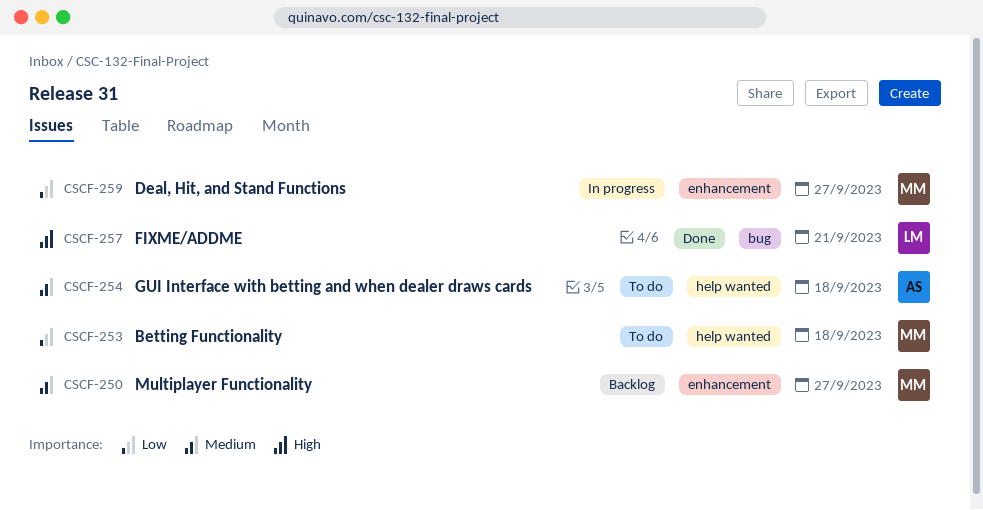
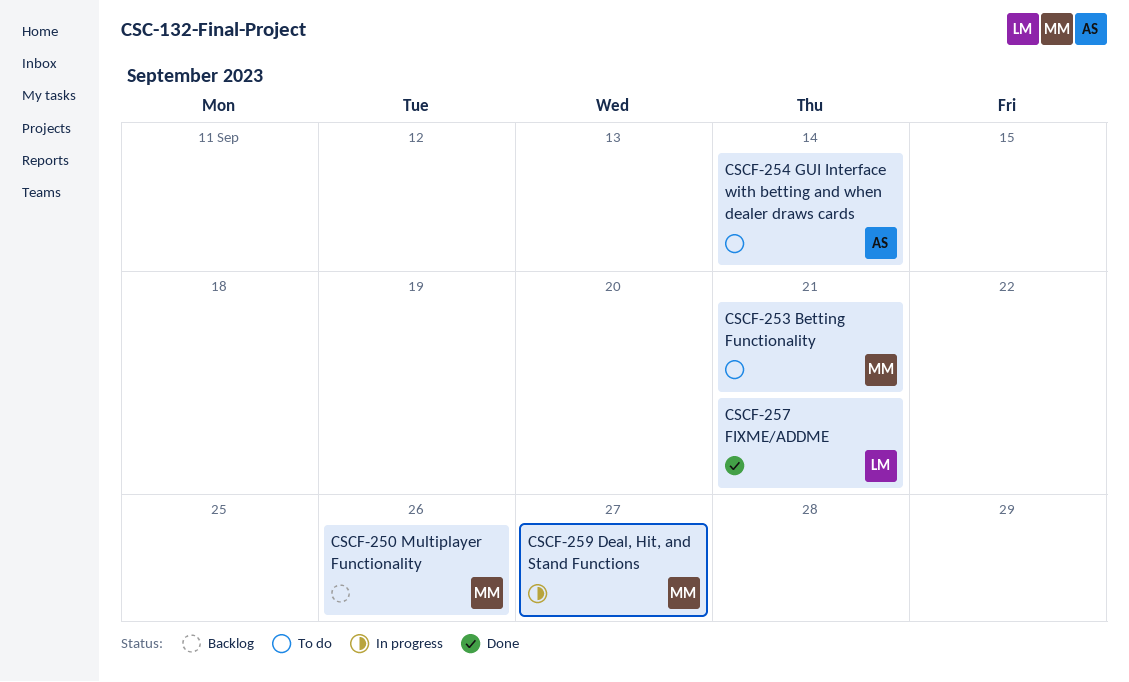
CSCF-250, due: Sep 27 -> Sep 26
CSCF-253, due: Sep 18 -> Sep 21
CSCF-254, due: Sep 18 -> Sep 14

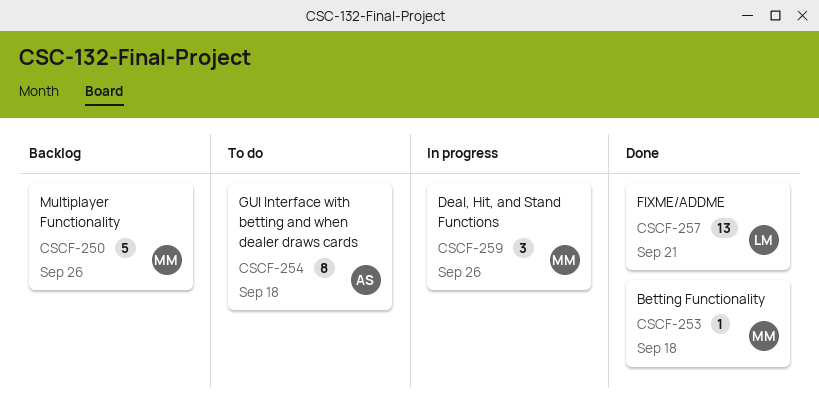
CSCF-253, status: To do -> Done
CSCF-253, due: Sep 21 -> Sep 18
CSCF-254, due: Sep 14 -> Sep 18
CSCF-259, due: Sep 27 -> Sep 26

